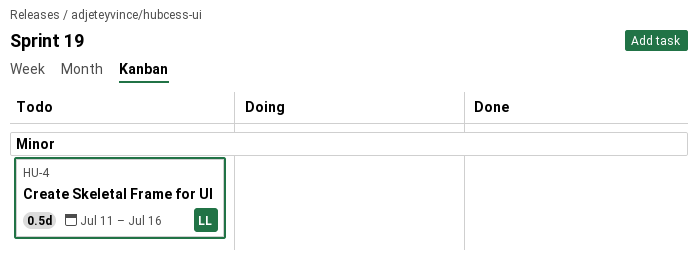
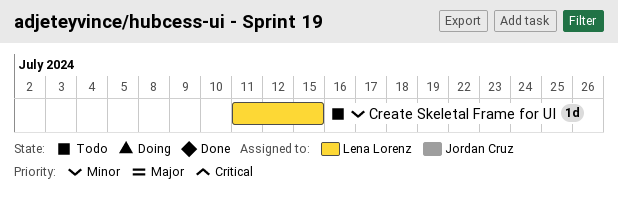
Create Skeletal Frame for UI, estimate: 0.5d -> 1d
Create Skeletal Frame for UI, due: Jul 16 -> Jul 15

